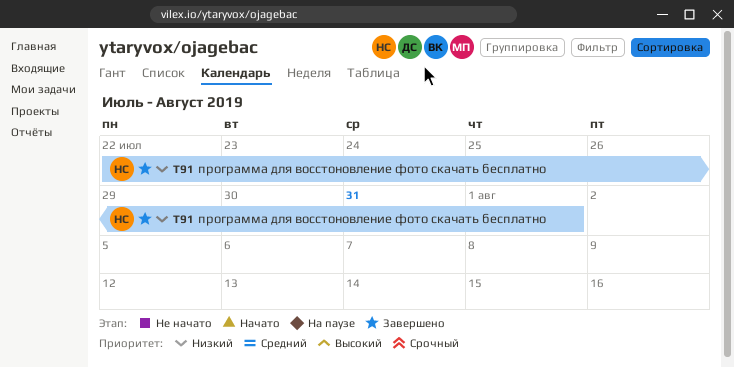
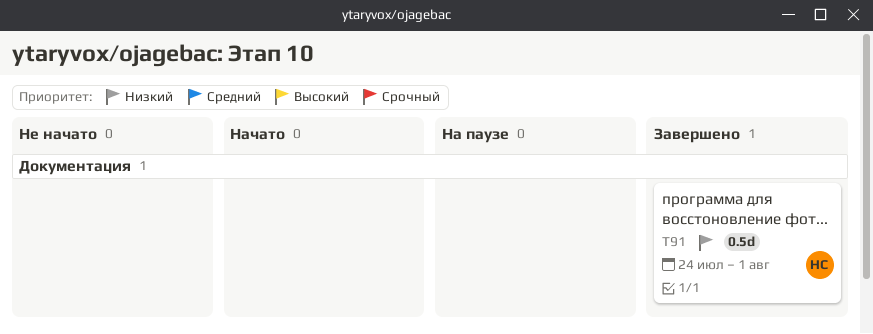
T91, start: Jul 22 -> Jul 24

